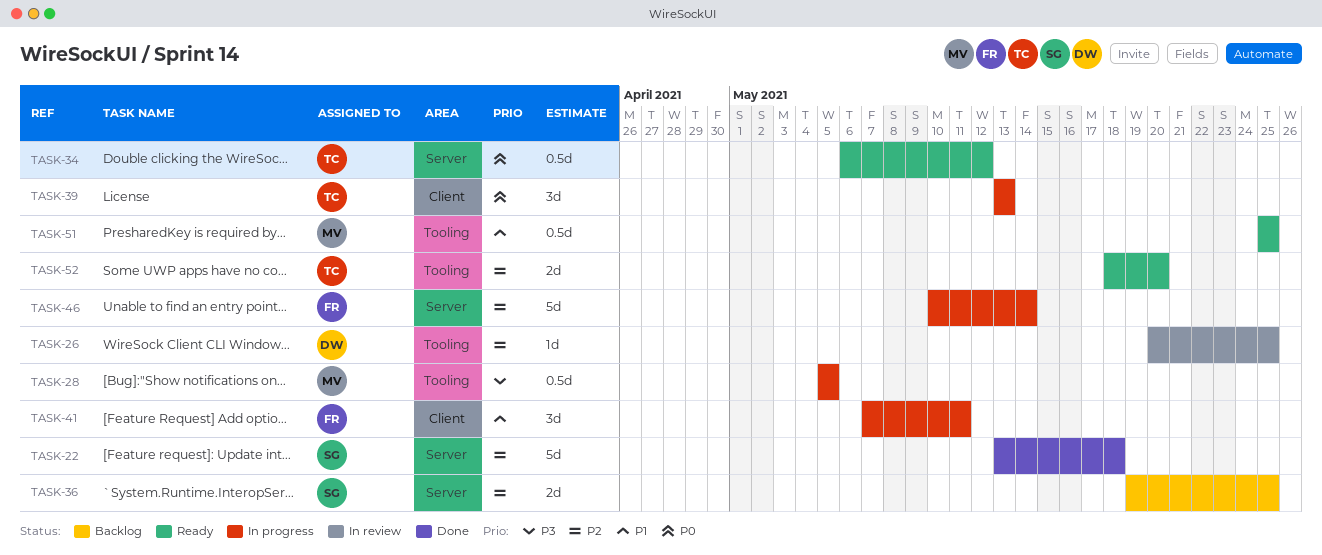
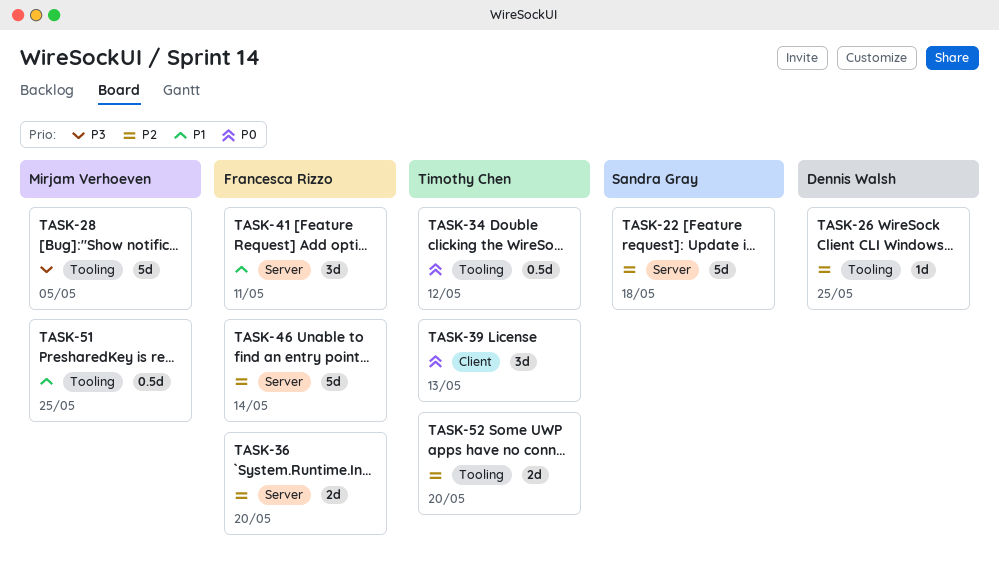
TASK-28, estimate: 0.5d -> 5d
TASK-34, label: Server -> Tooling
TASK-36, owner: Sandra Gray -> Francesca Rizzo
TASK-36, due: May 25 -> May 20
TASK-41, label: Client -> Server

